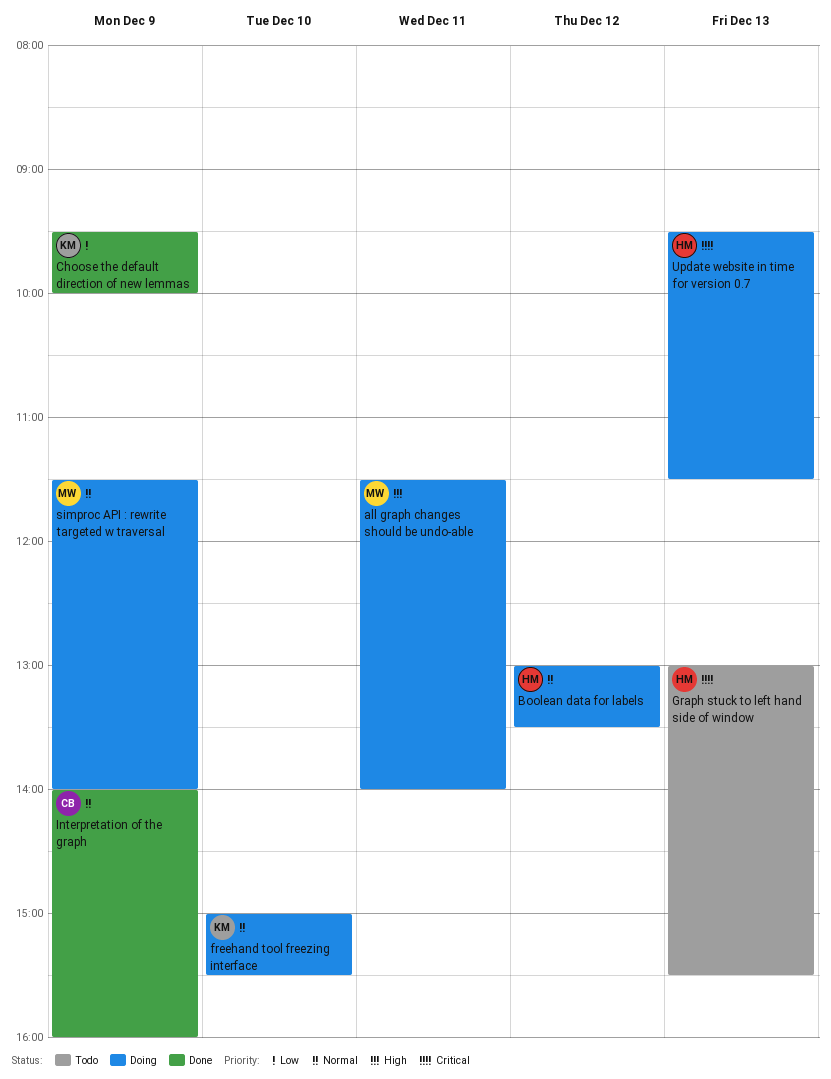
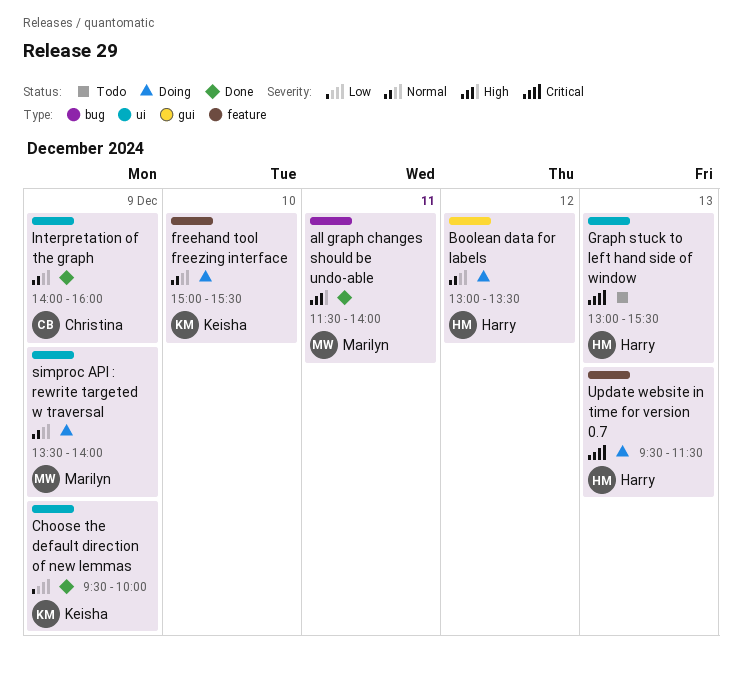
all graph changes should be undo-able, status: Doing -> Done
simproc API : rewrite targeted w traversal, begins: 11:30 -> 13:30

